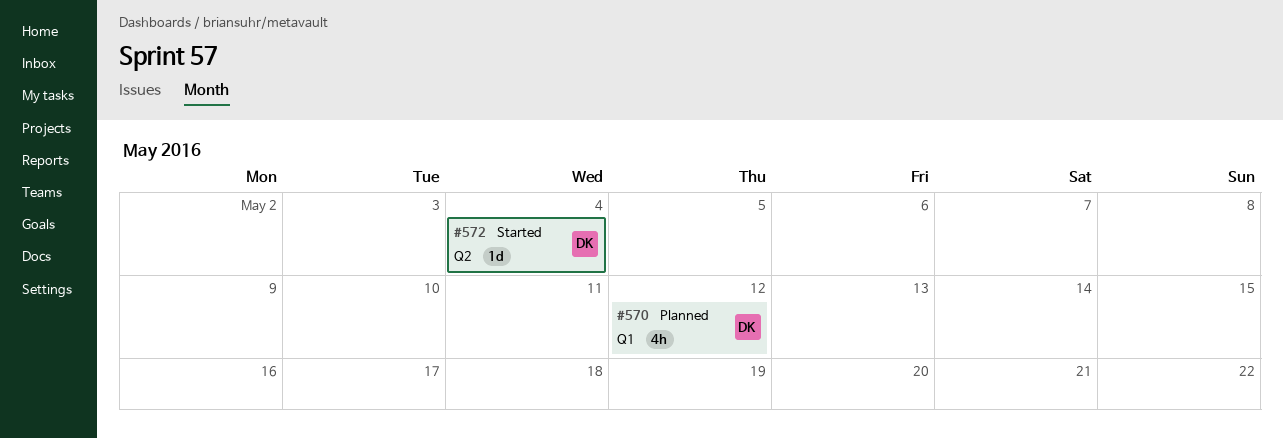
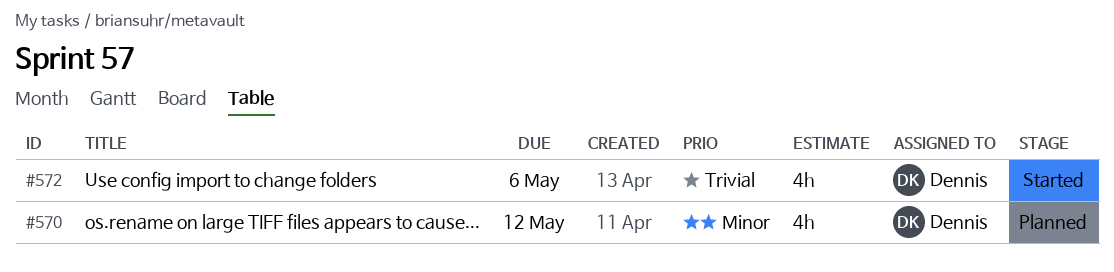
#572, estimate: 1d -> 4h
#572, due: May 4 -> May 6

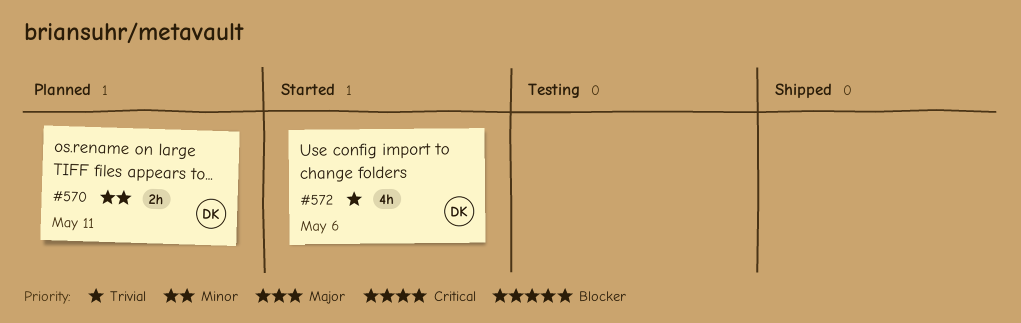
#570, estimate: 4h -> 2h
#570, due: May 12 -> May 11

